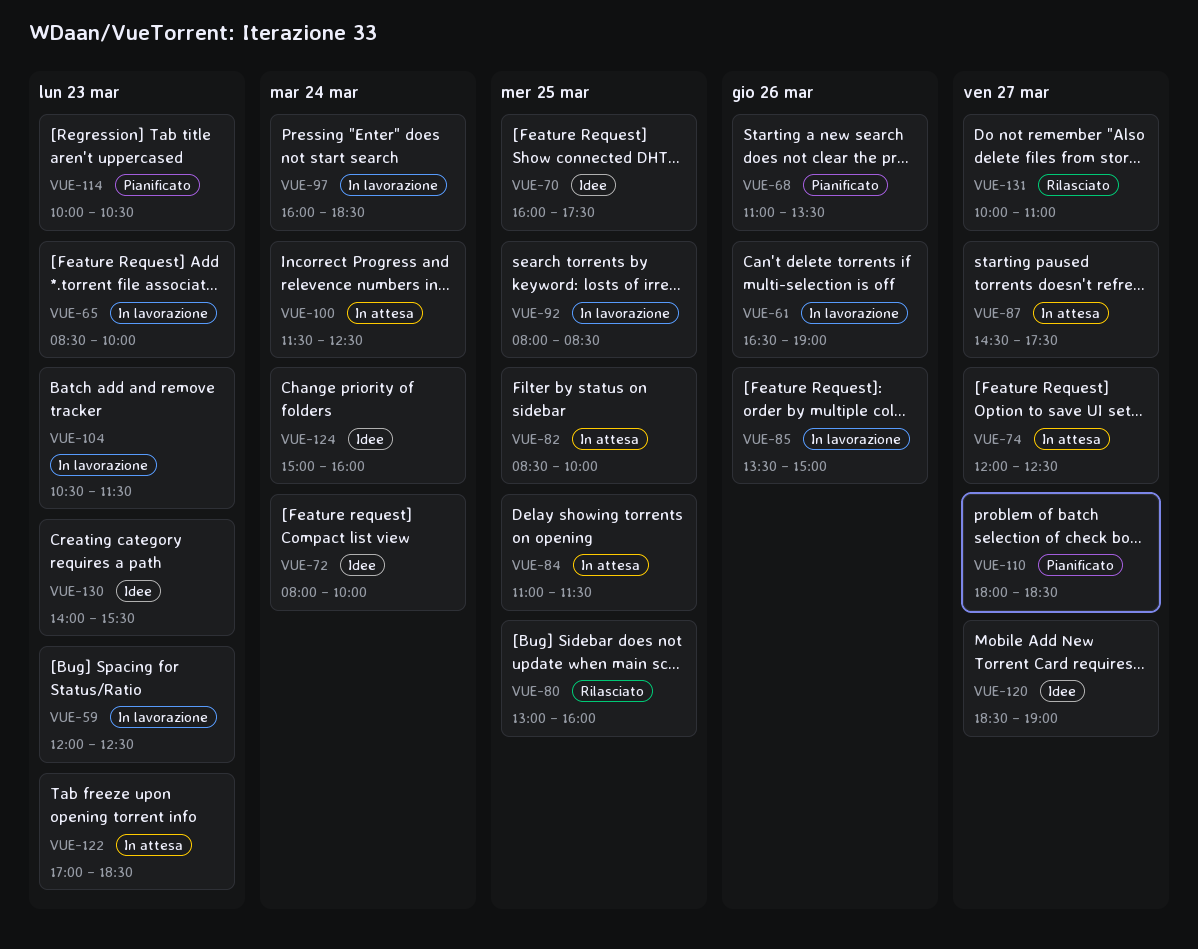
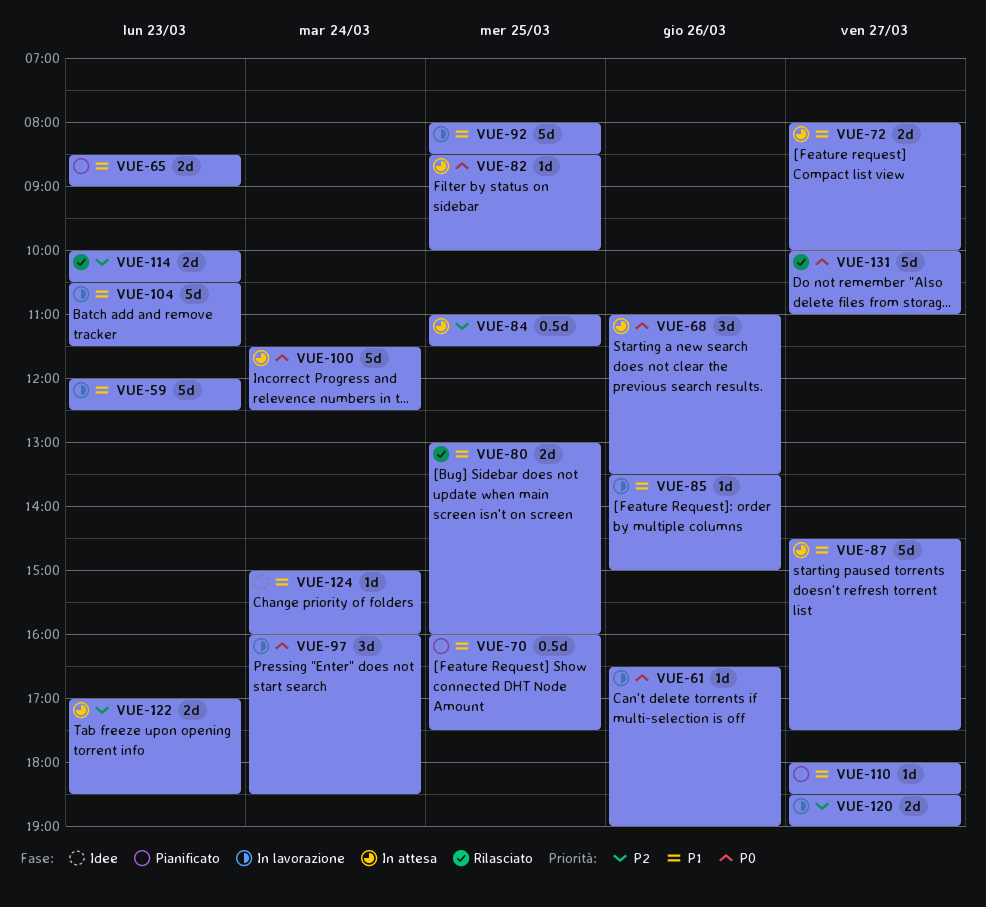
VUE-65, status: In lavorazione -> Pianificato
VUE-65, ends: 10:00 -> 09:00
VUE-68, status: Pianificato -> In attesa
VUE-70, status: Idee -> Pianificato
VUE-72, status: Idee -> In attesa
VUE-72, day: Mar 24 -> Mar 27
VUE-74: present -> none
VUE-114, status: Pianificato -> Rilasciato
VUE-120, status: Idee -> In lavorazione
VUE-130: present -> none

